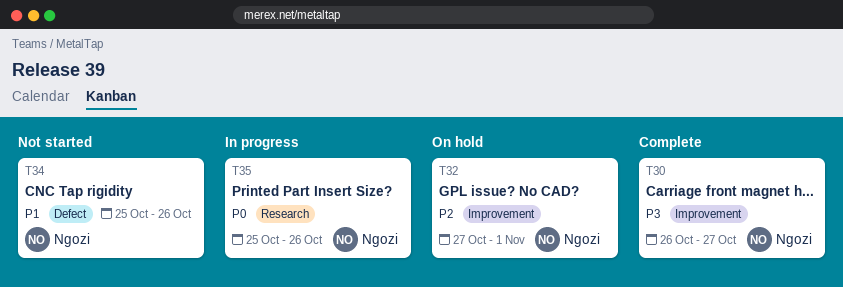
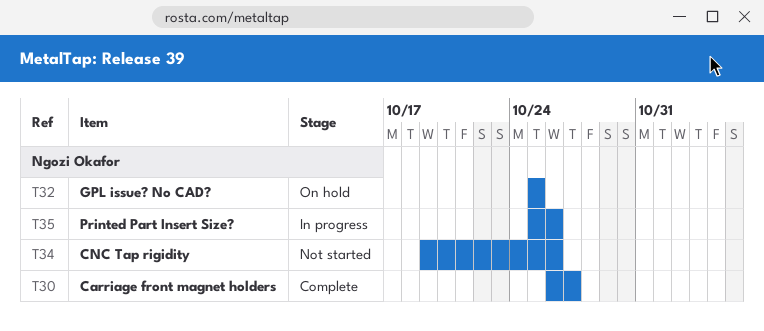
T32, start: Oct 27 -> Oct 25
T32, due: Nov 1 -> Oct 25
T34, start: Oct 25 -> Oct 19

